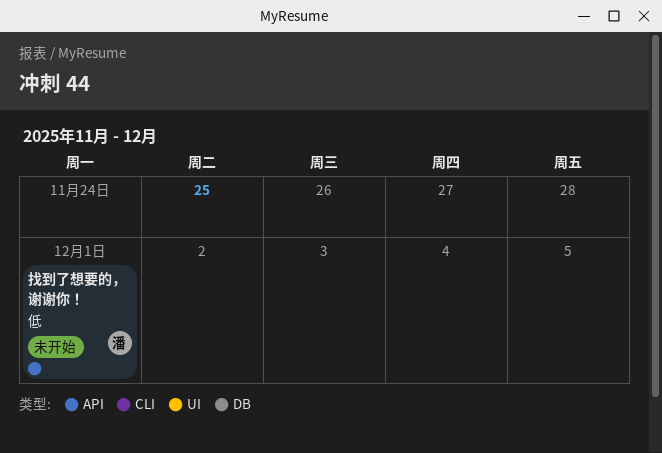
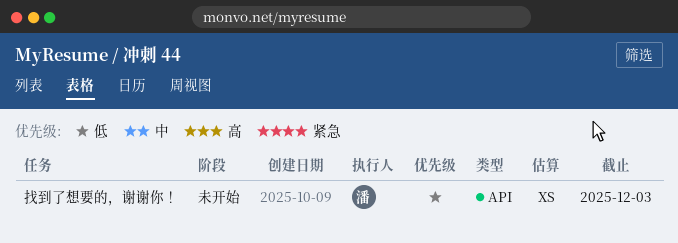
找到了想要的，谢谢你！, due: Dec 1 -> Dec 3

